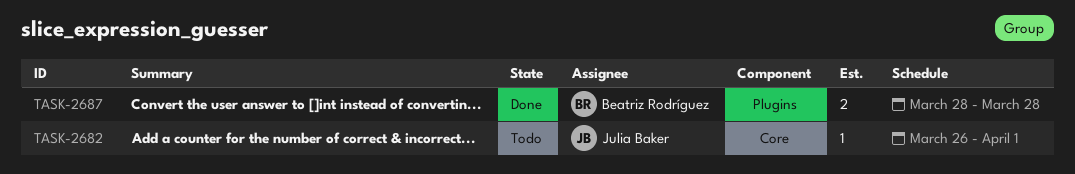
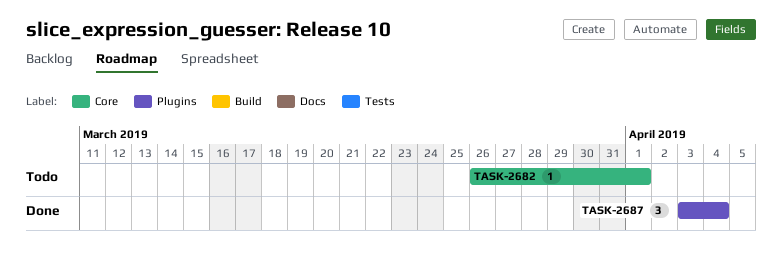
TASK-2687, estimate: 2 -> 3
TASK-2687, start: Mar 28 -> Apr 3
TASK-2687, due: Mar 28 -> Apr 4

